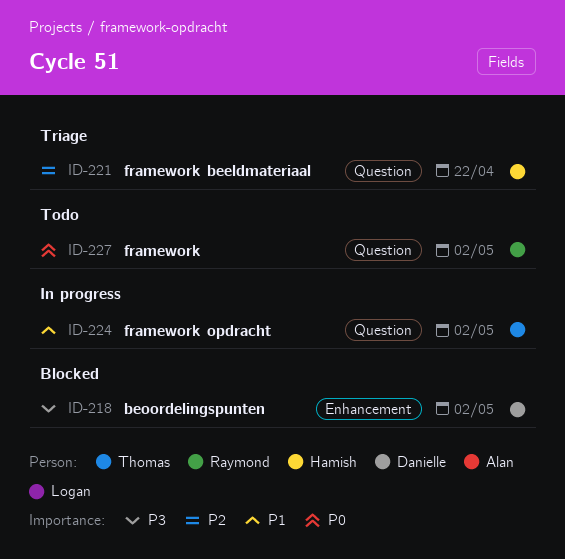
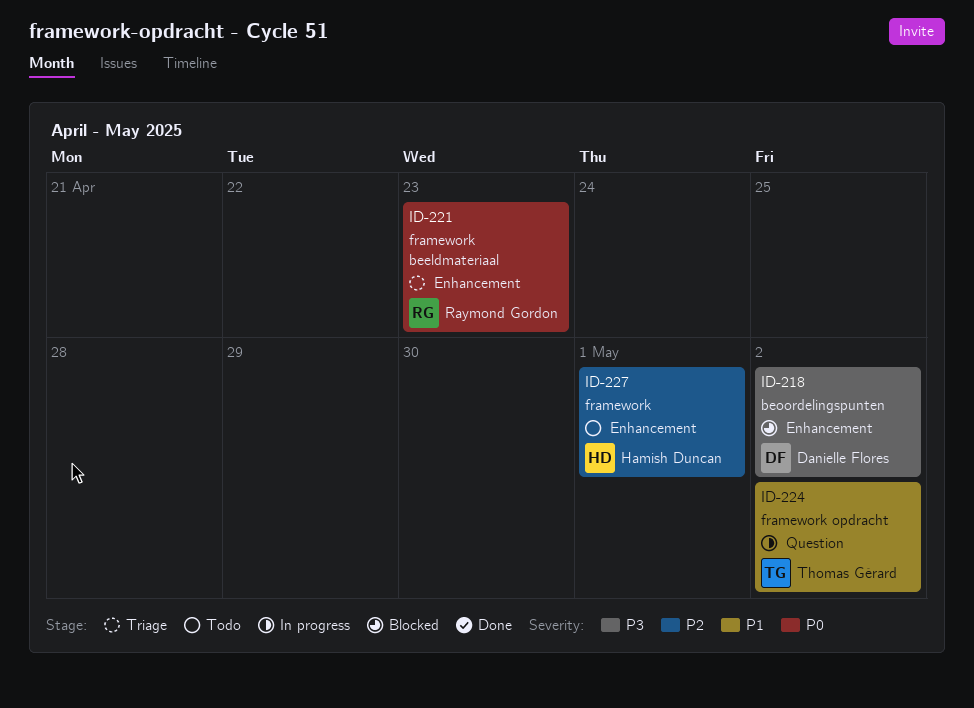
ID-221, owner: Hamish Duncan -> Raymond Gordon
ID-221, priority: P2 -> P0
ID-221, label: Question -> Enhancement
ID-221, due: Apr 22 -> Apr 23
ID-227, owner: Raymond Gordon -> Hamish Duncan
ID-227, priority: P0 -> P2
ID-227, label: Question -> Enhancement
ID-227, due: May 2 -> May 1

